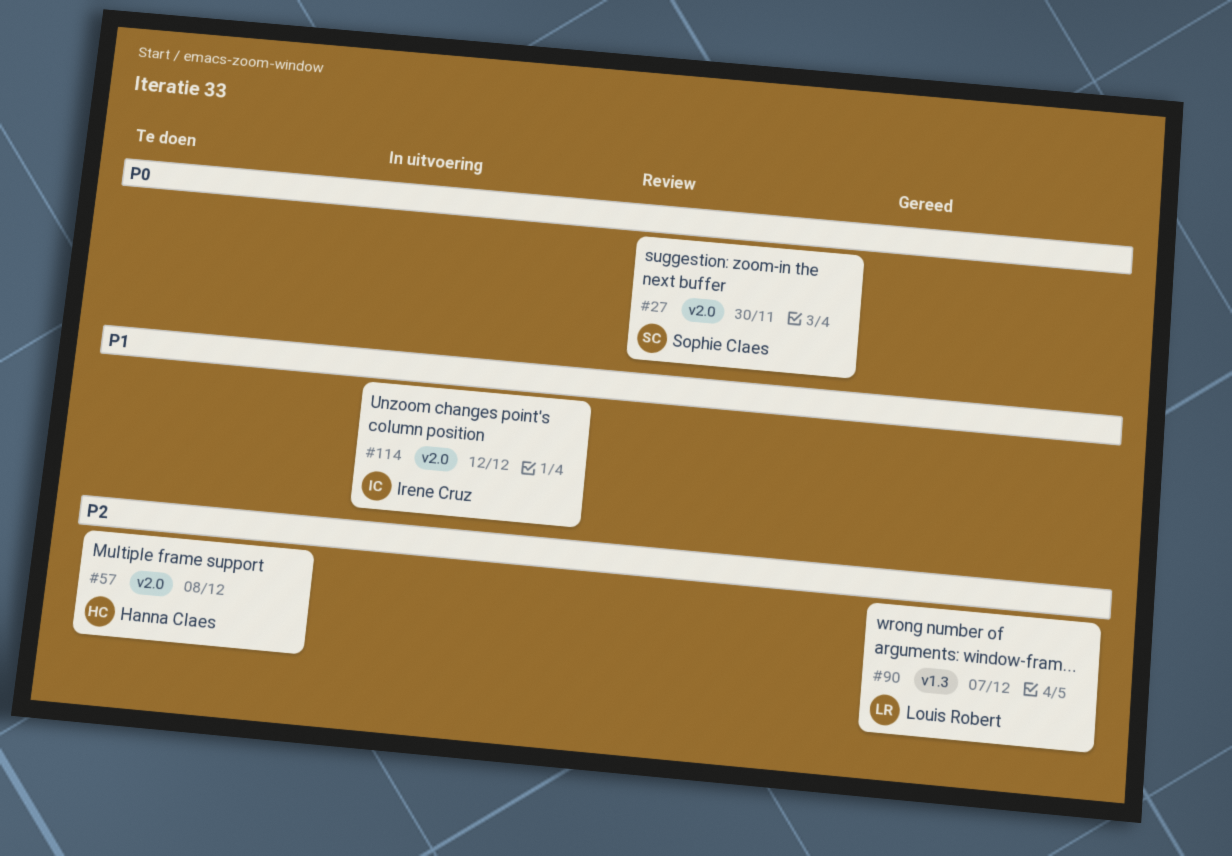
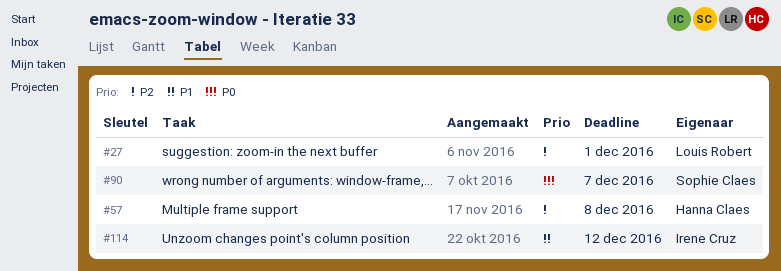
#27, owner: Sophie Claes -> Louis Robert
#27, priority: P0 -> P2
#27, due: Nov 30 -> Dec 1
#90, owner: Louis Robert -> Sophie Claes
#90, priority: P2 -> P0

